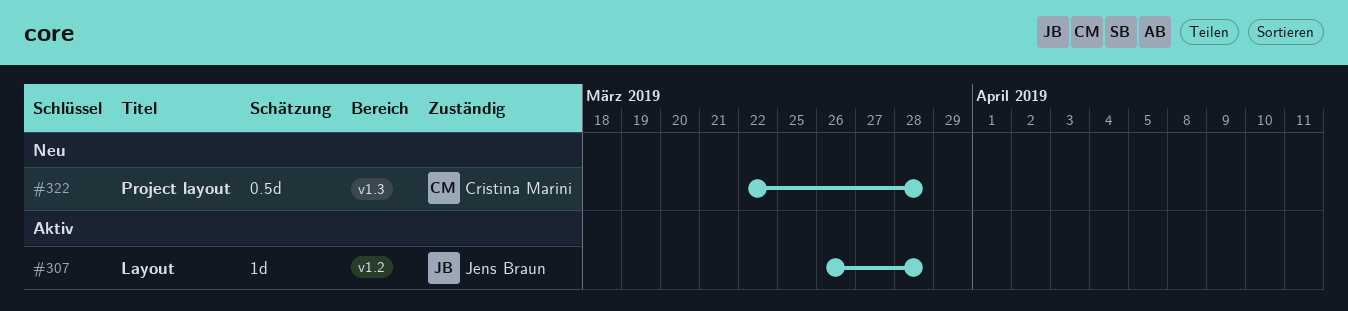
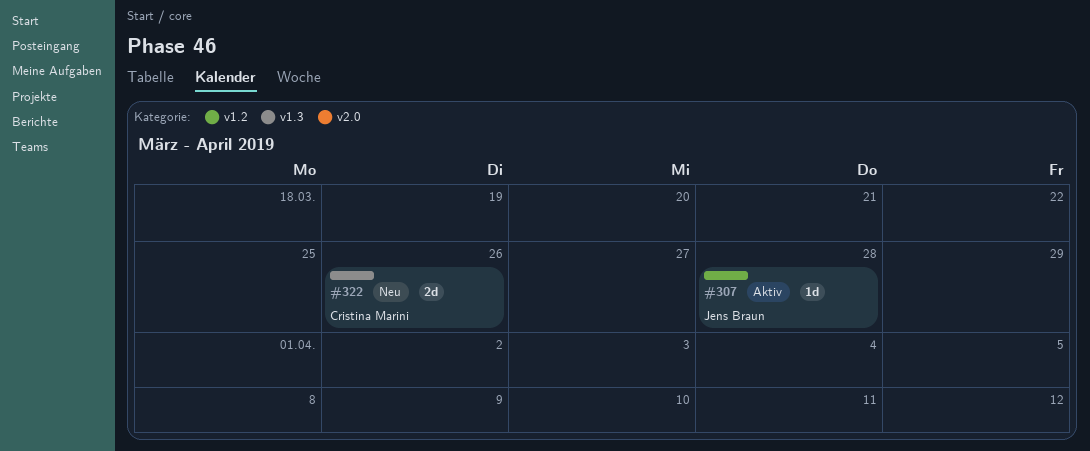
#322, estimate: 0.5d -> 2d
#322, due: Mar 28 -> Mar 26

